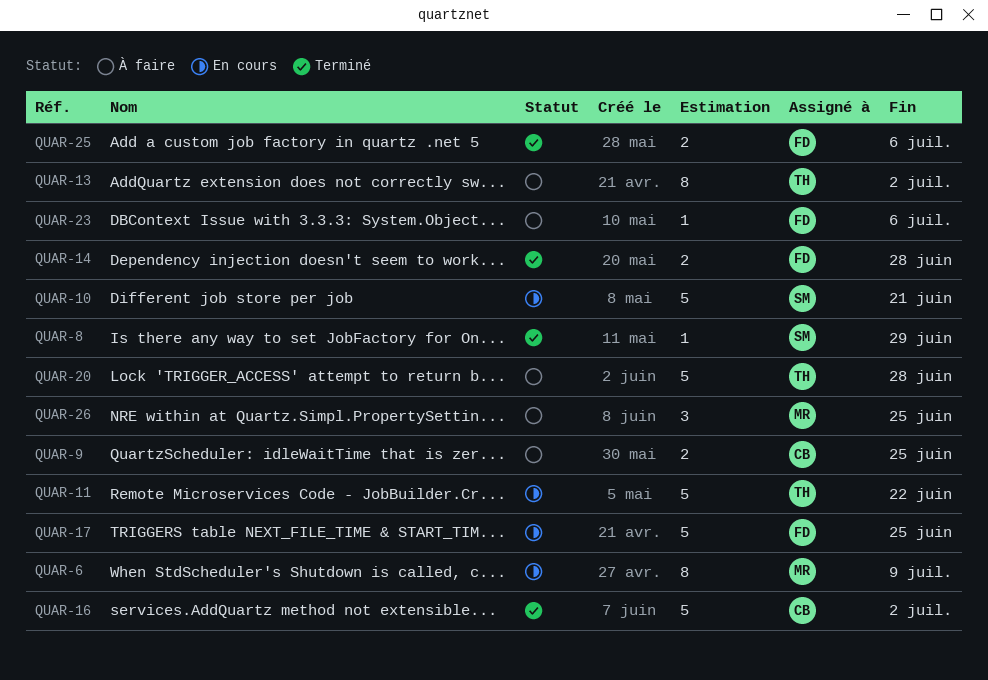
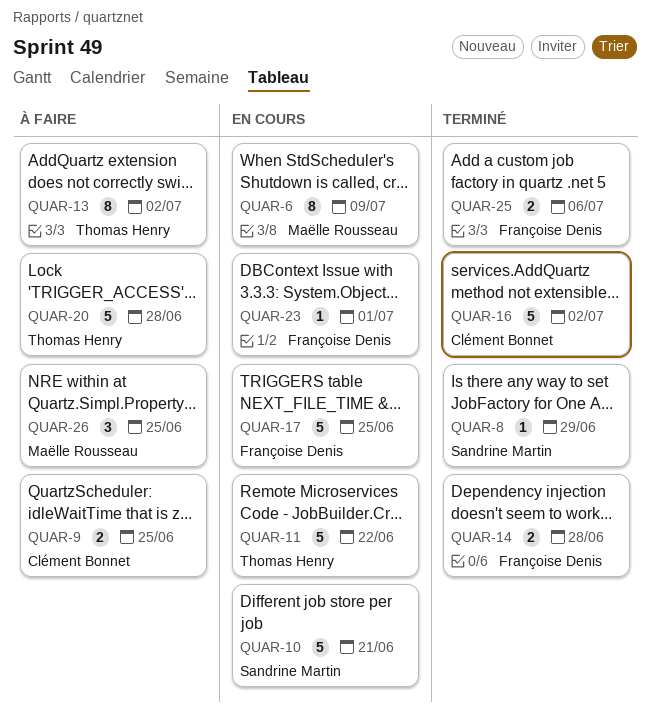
QUAR-23, status: À faire -> En cours
QUAR-23, due: Jul 6 -> Jul 1

